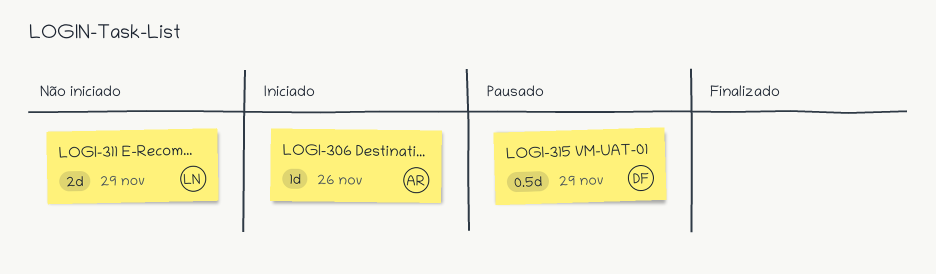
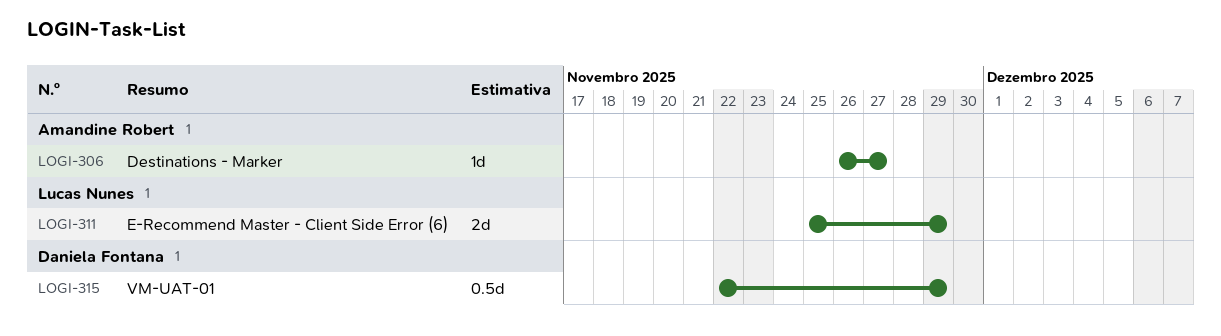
LOGI-306, due: Nov 26 -> Nov 27

